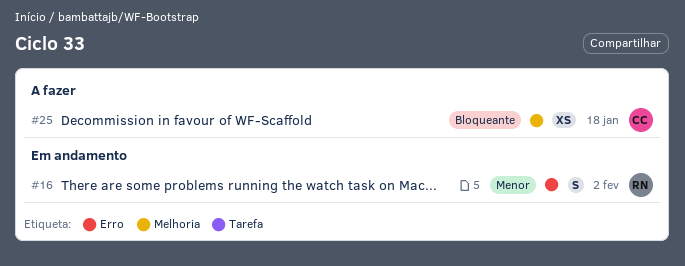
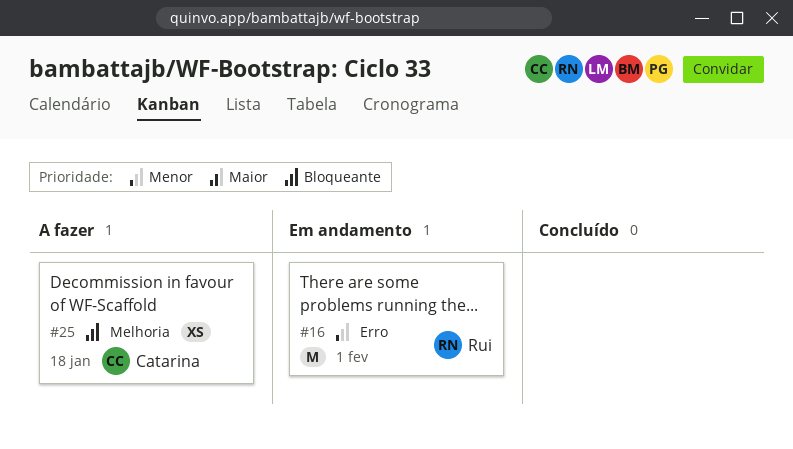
#16, estimate: S -> M
#16, due: Feb 2 -> Feb 1

